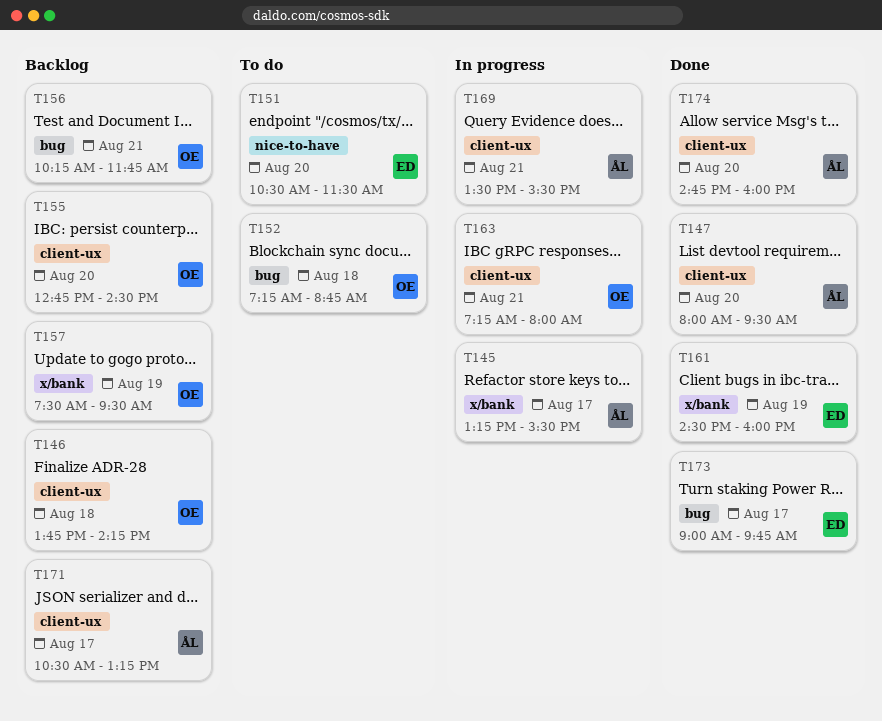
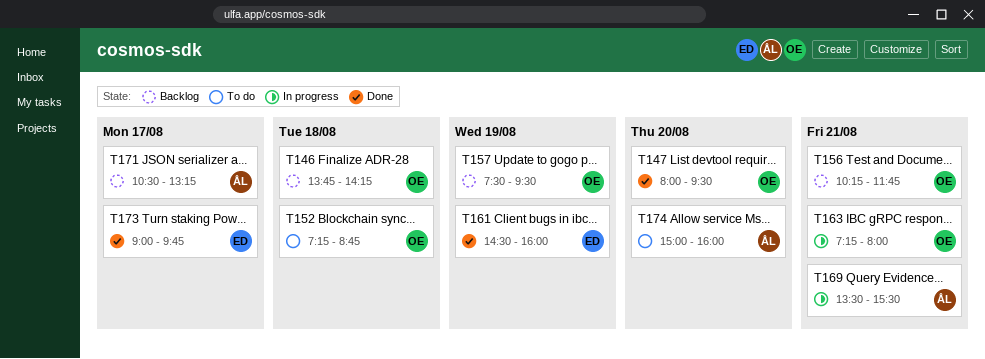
T145: present -> none
T147, owner: ÅL -> OE
T151: present -> none
T155: present -> none
T174, status: Done -> To do
T174, begins: 14:45 -> 15:00

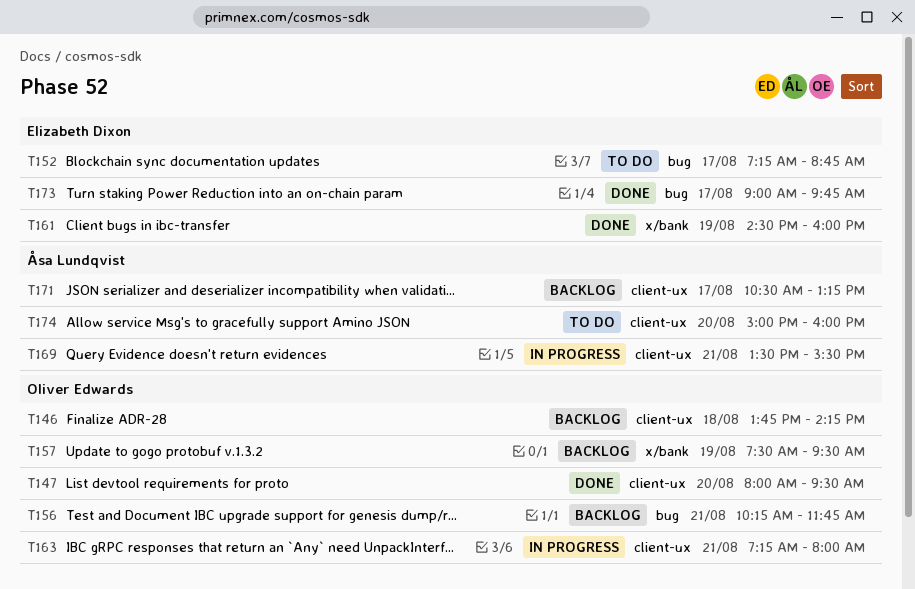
T152, owner: Oliver Edwards -> Elizabeth Dixon
T152, day: Aug 18 -> Aug 17

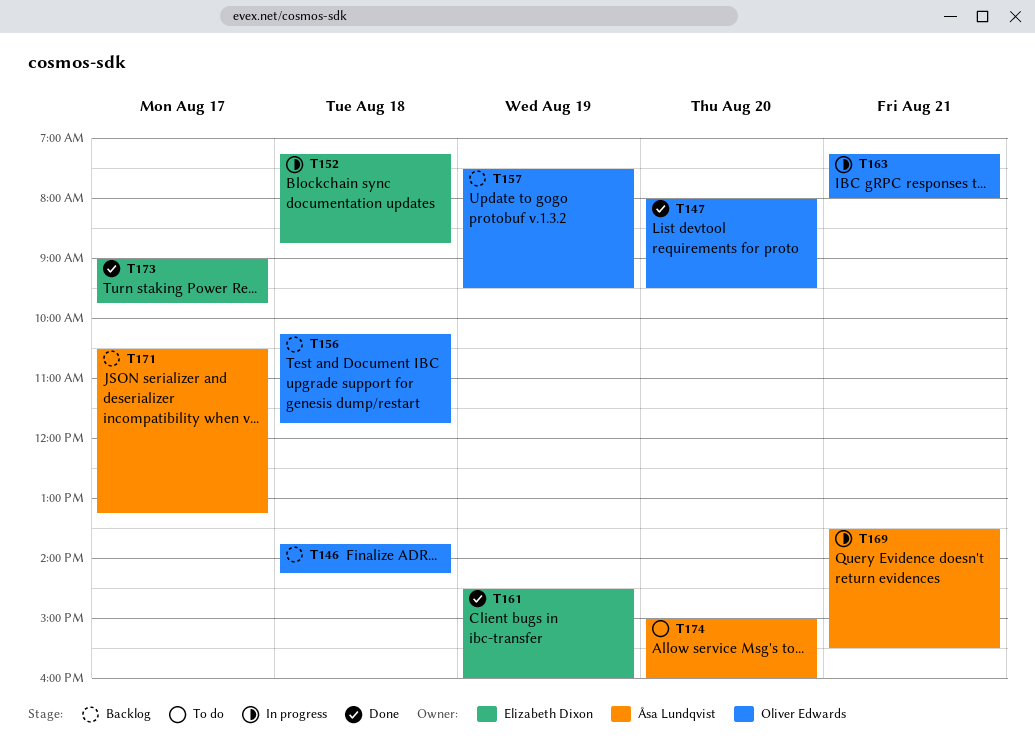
T152, status: To do -> In progress
T152, day: Aug 17 -> Aug 18
T156, day: Aug 21 -> Aug 18

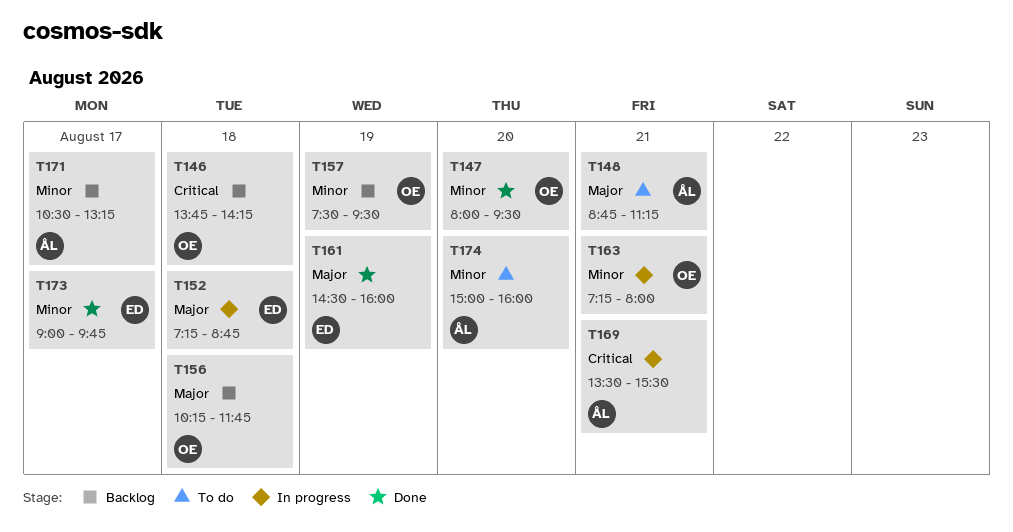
T148: none -> present

